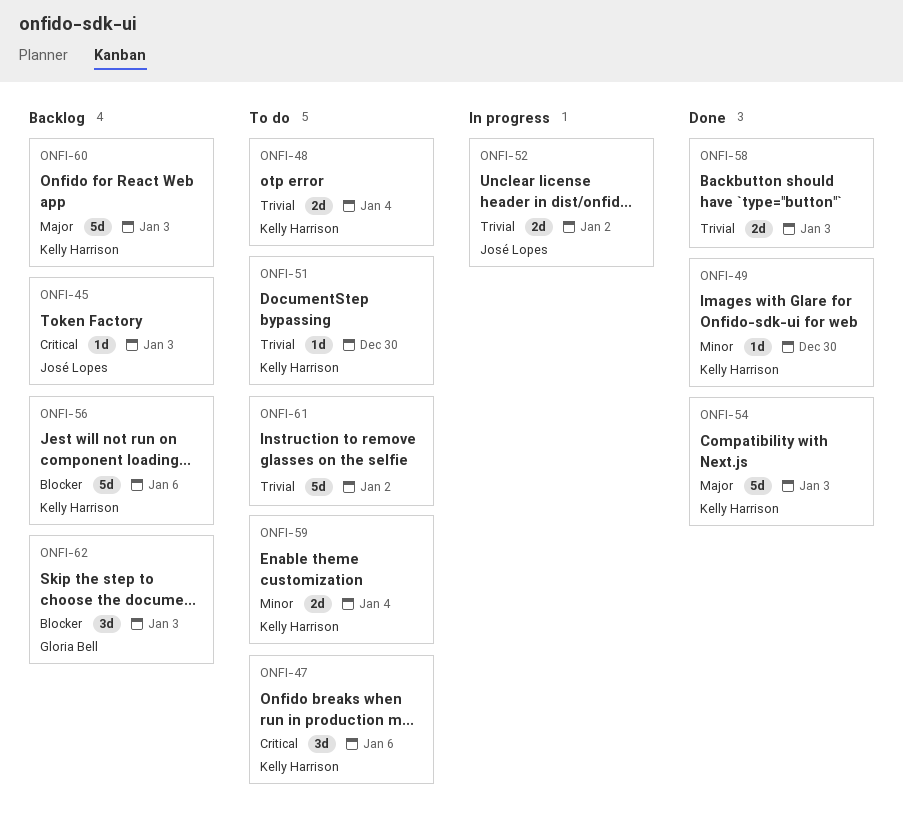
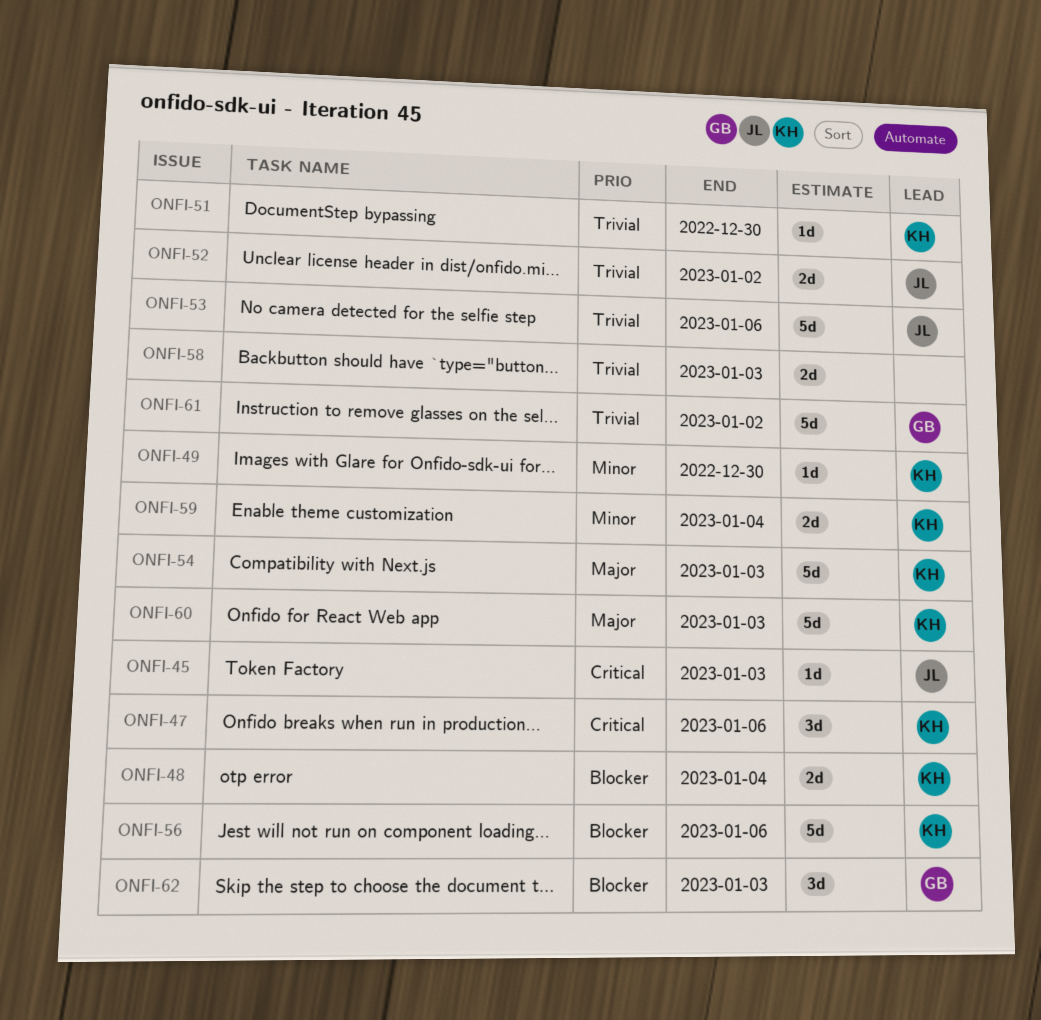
ONFI-48, priority: Trivial -> Blocker
ONFI-53: none -> present
ONFI-61, owner: none -> Gloria Bell

